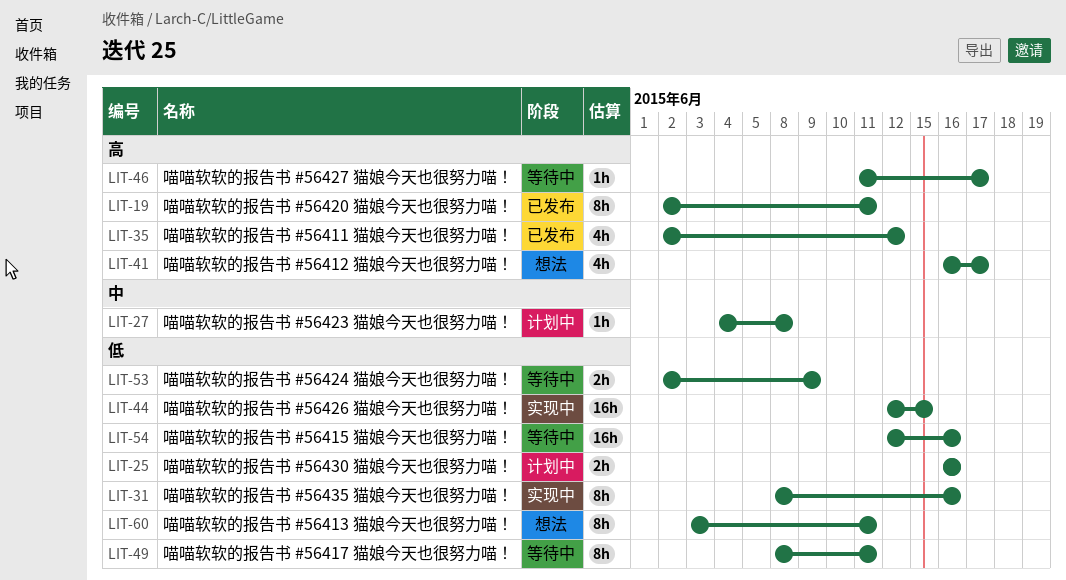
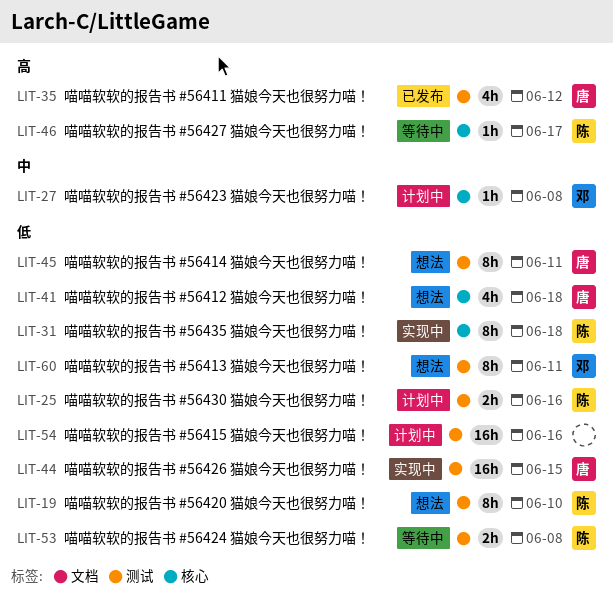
LIT-19, status: 已发布 -> 想法
LIT-19, priority: 高 -> 低
LIT-19, due: Jun 11 -> Jun 10
LIT-31, due: Jun 16 -> Jun 18
LIT-41, priority: 高 -> 低
LIT-41, due: Jun 17 -> Jun 18
LIT-45: none -> present
LIT-49: present -> none
LIT-53, due: Jun 9 -> Jun 8
LIT-54, status: 等待中 -> 计划中

